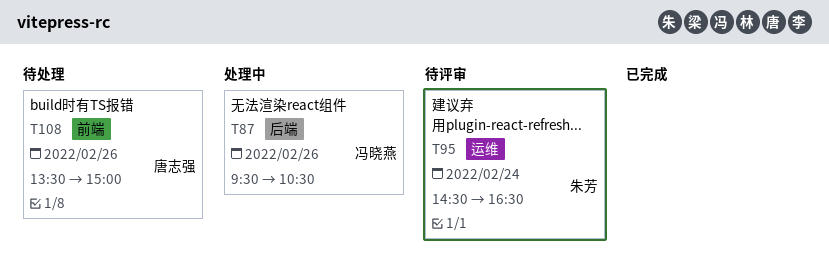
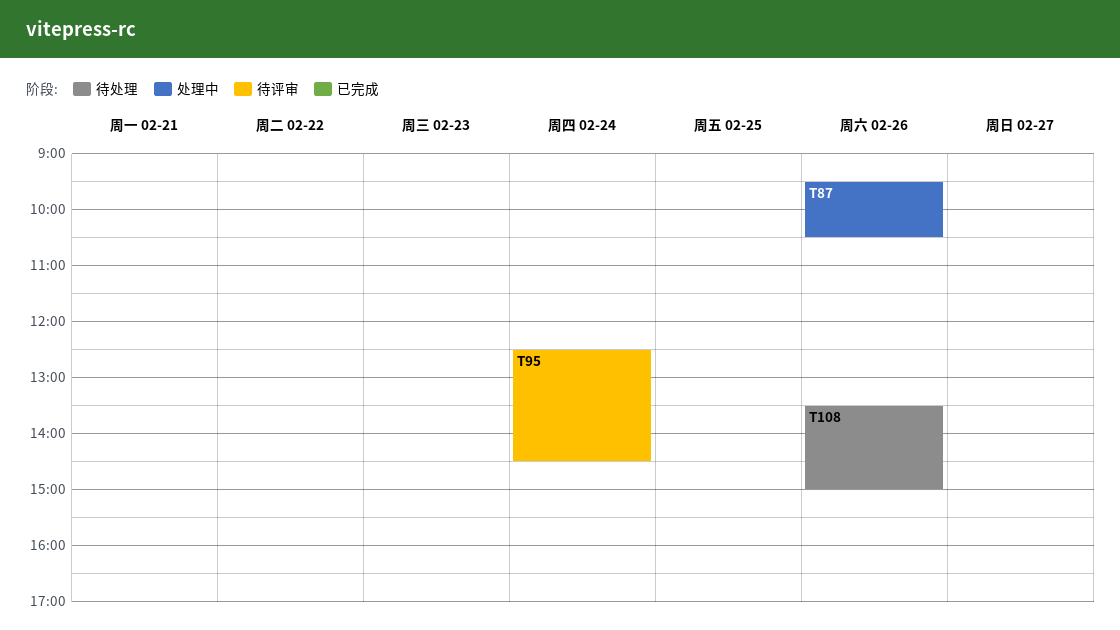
T95, begins: 14:30 -> 12:30
T95, ends: 16:30 -> 14:30

